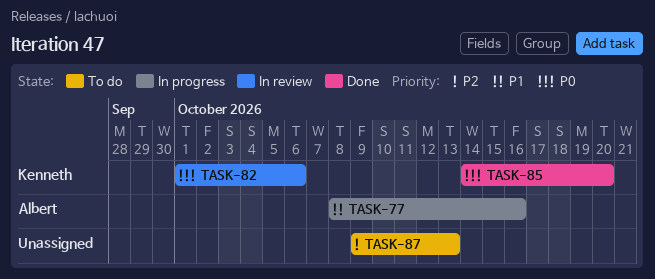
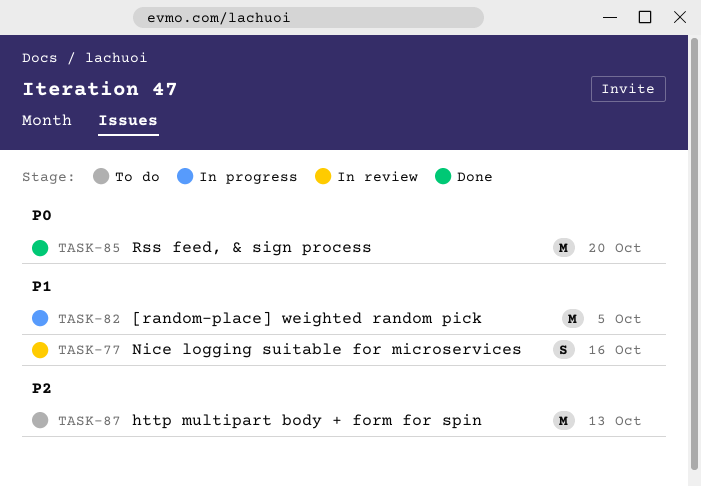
TASK-77, status: In progress -> In review
TASK-82, status: In review -> In progress
TASK-82, priority: P0 -> P1
TASK-82, due: Oct 6 -> Oct 5

